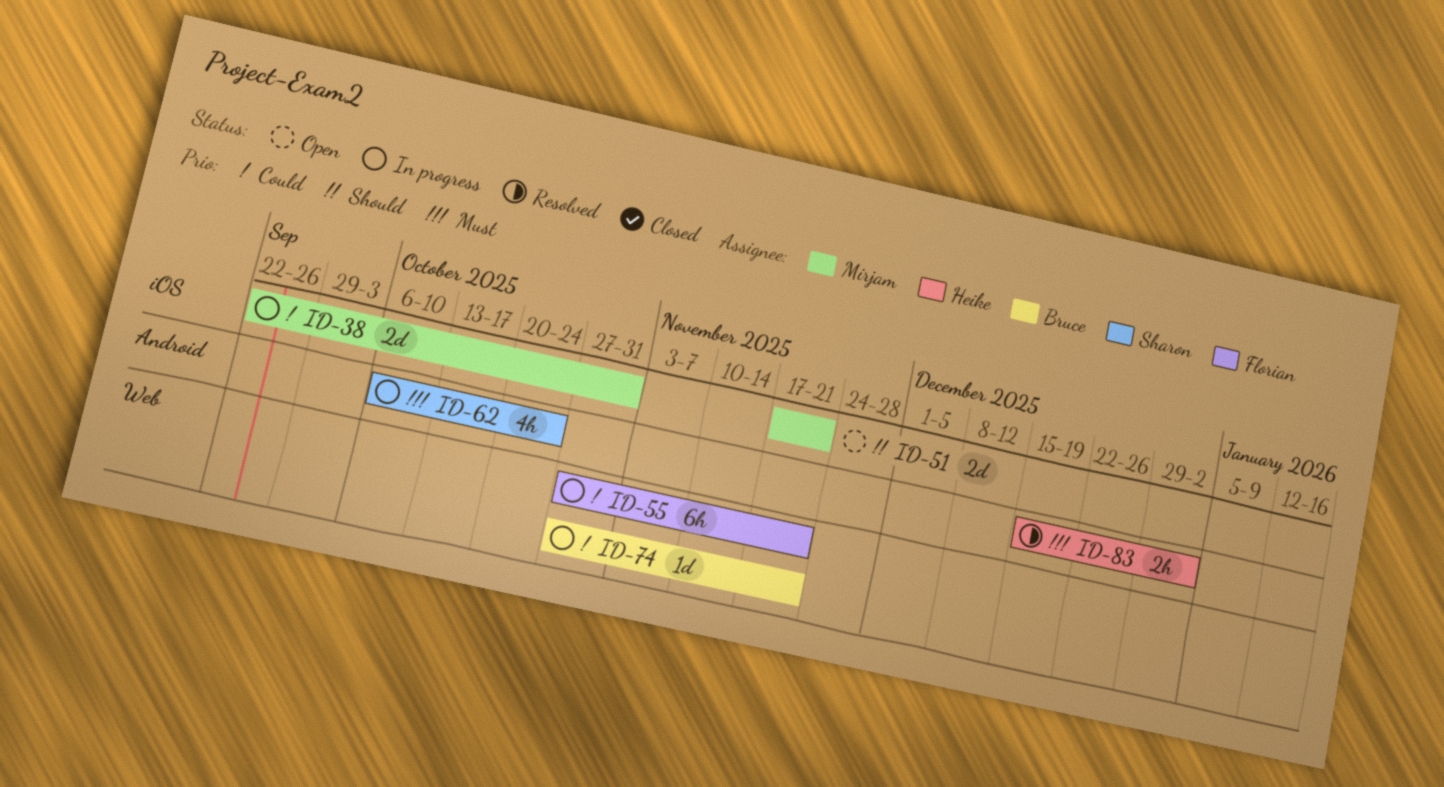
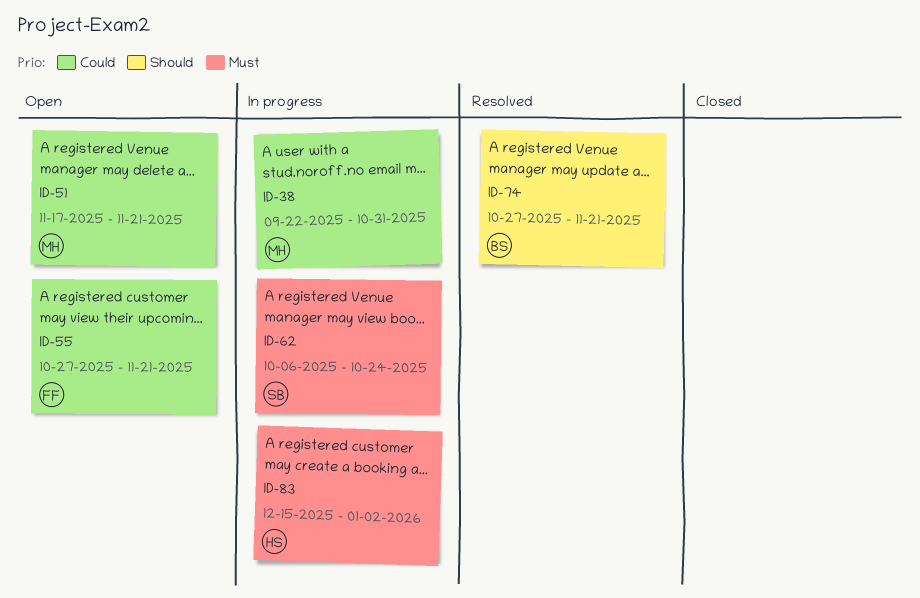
ID-51, priority: Should -> Could
ID-55, status: In progress -> Open
ID-74, status: In progress -> Resolved
ID-74, priority: Could -> Should
ID-83, status: Resolved -> In progress

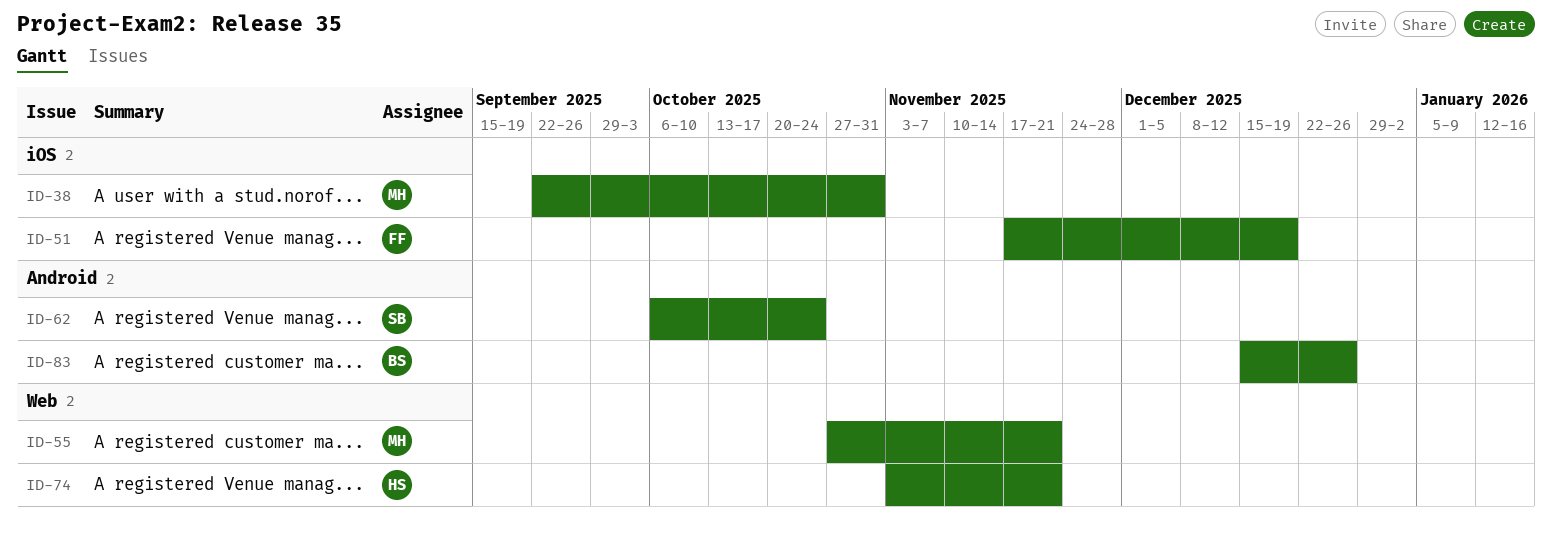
ID-51, owner: MH -> FF
ID-51, due: Nov 21 -> Dec 19
ID-55, owner: FF -> MH
ID-74, owner: BS -> HS
ID-74, start: Oct 27 -> Nov 3
ID-83, owner: HS -> BS
ID-83, due: Jan 2 -> Dec 26

